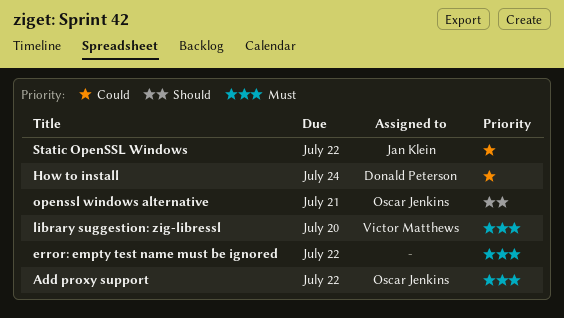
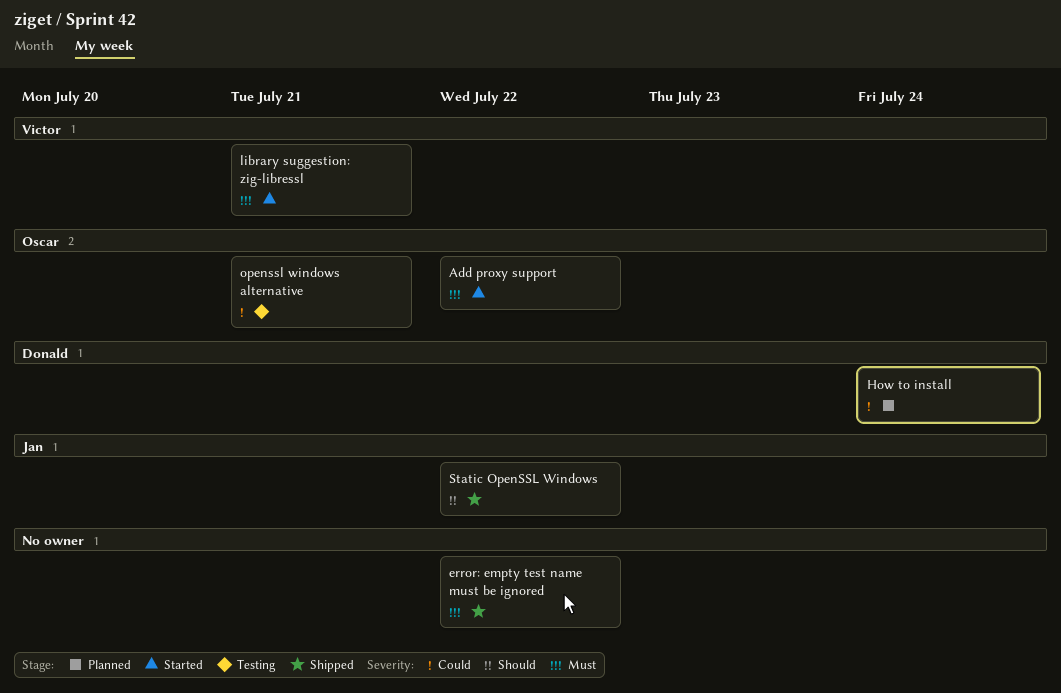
library suggestion: zig-libressl, due: Jul 20 -> Jul 21
openssl windows alternative, priority: Should -> Could
Static OpenSSL Windows, priority: Could -> Should

